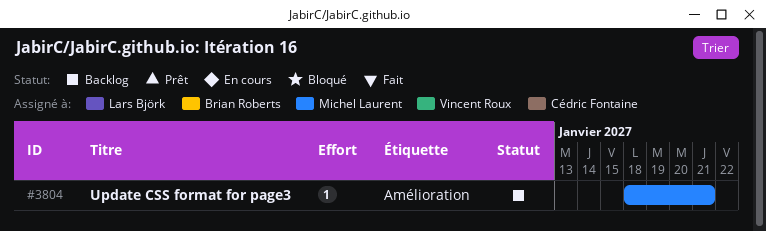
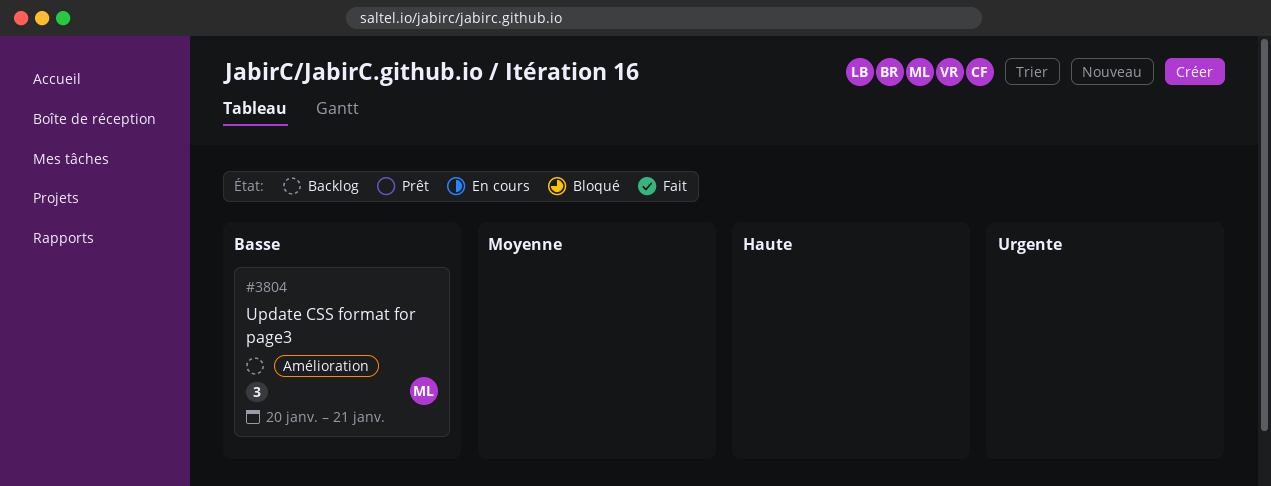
#3804, estimate: 1 -> 3
#3804, start: Jan 18 -> Jan 20

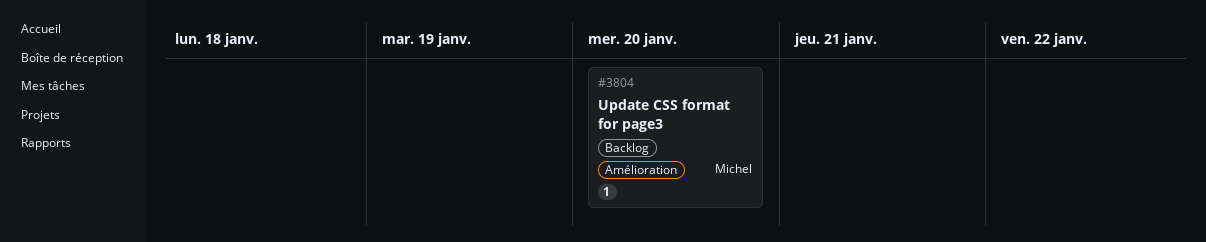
#3804, estimate: 3 -> 1
#3804, due: Jan 21 -> Jan 20

